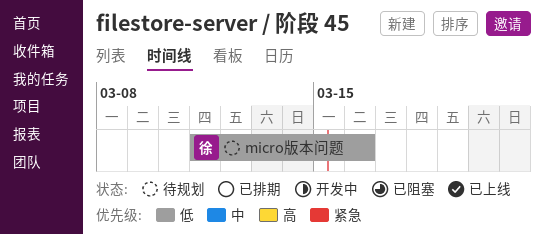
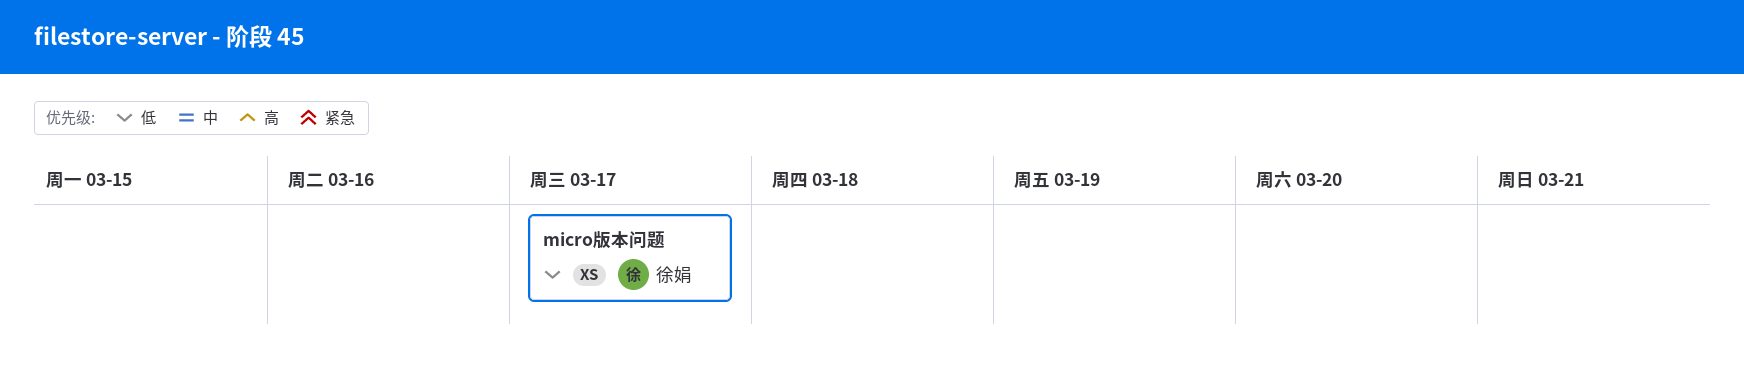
micro版本问题, due: Mar 16 -> Mar 17

